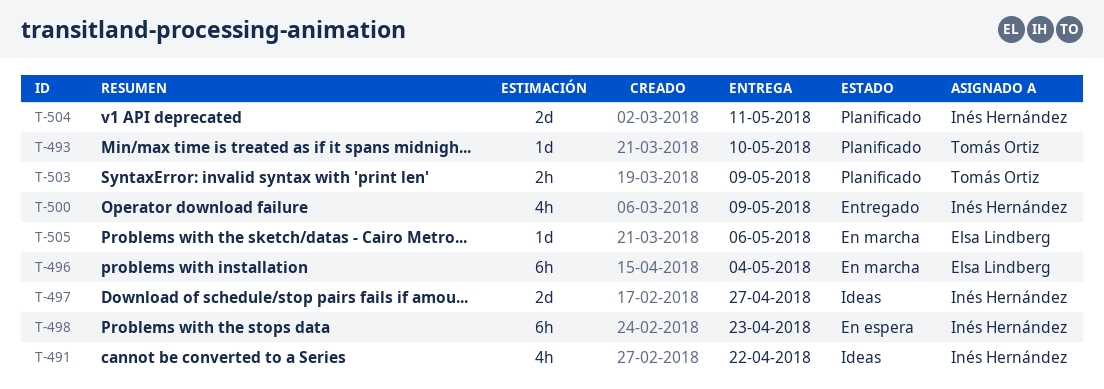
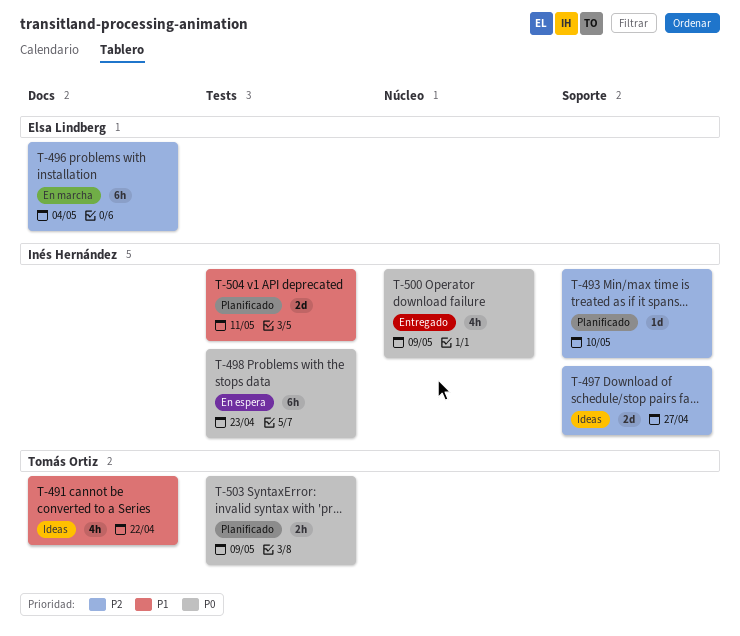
T-491, owner: Inés Hernández -> Tomás Ortiz
T-493, owner: Tomás Ortiz -> Inés Hernández
T-505: present -> none

